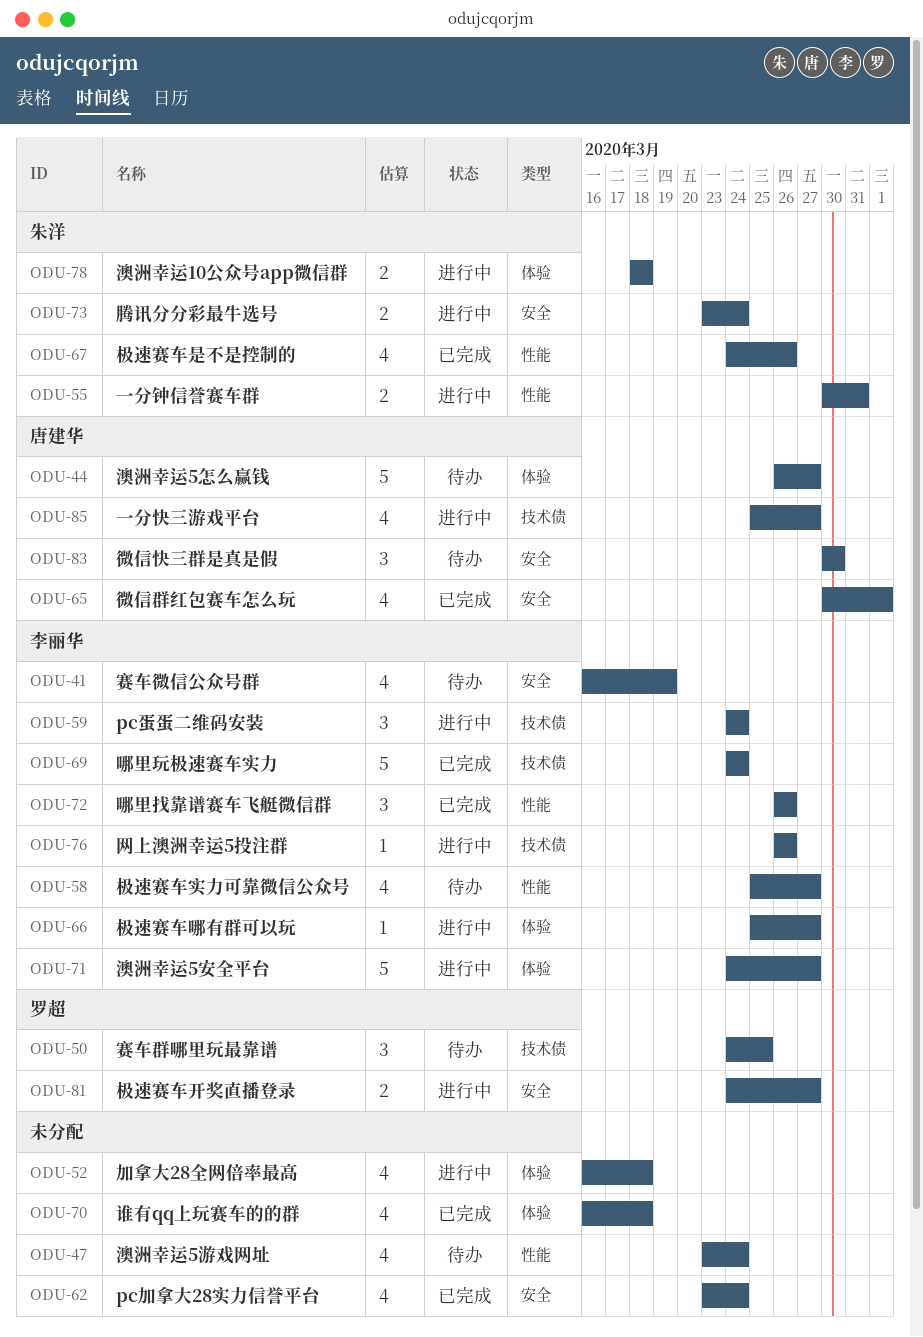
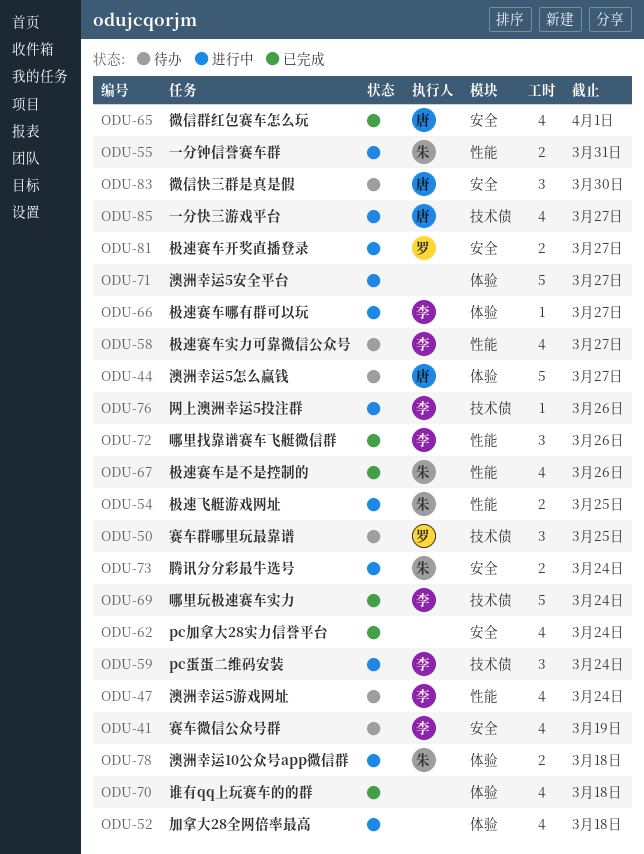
ODU-47, owner: none -> 李丽华
ODU-54: none -> present
ODU-71, owner: 李丽华 -> none

